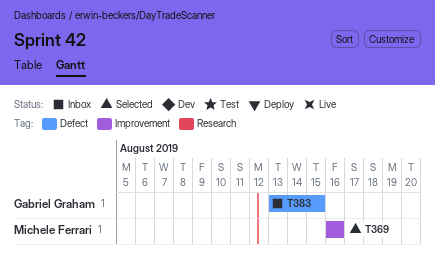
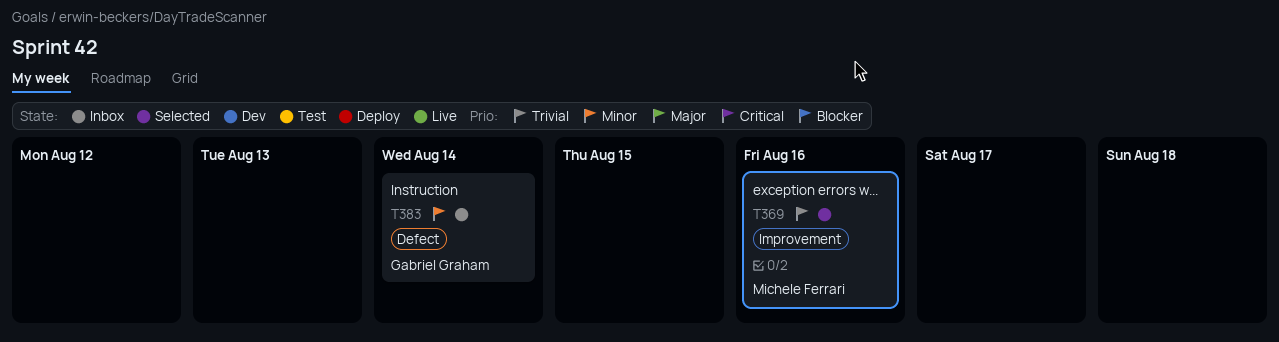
T383, due: Aug 15 -> Aug 14

